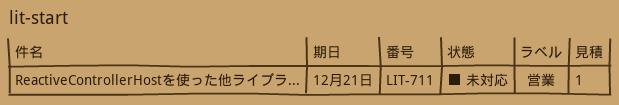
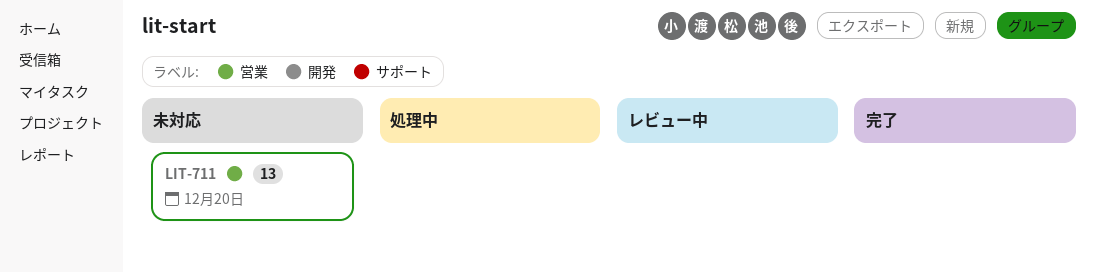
LIT-711, estimate: 1 -> 13
LIT-711, due: Dec 21 -> Dec 20

